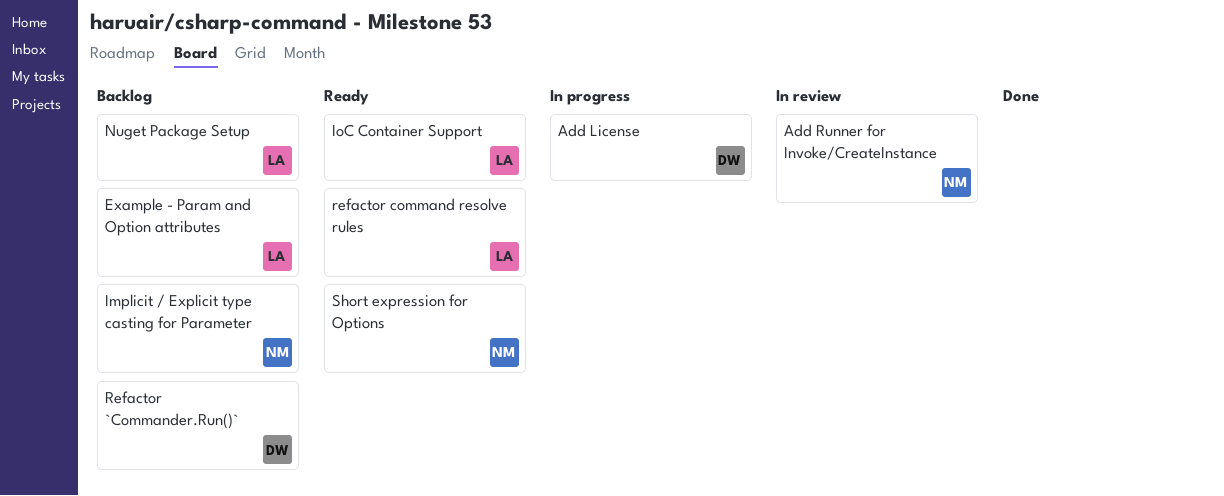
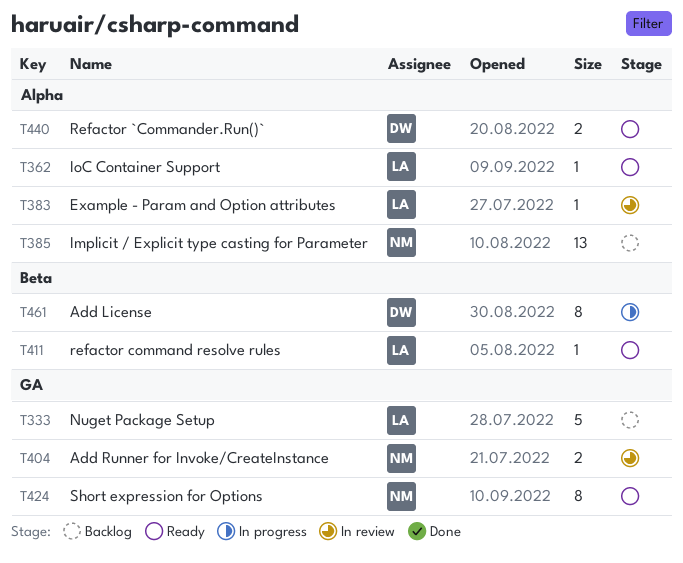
Example - Param and Option attributes, status: Backlog -> In review
Refactor `Commander.Run()`, status: Backlog -> Ready

